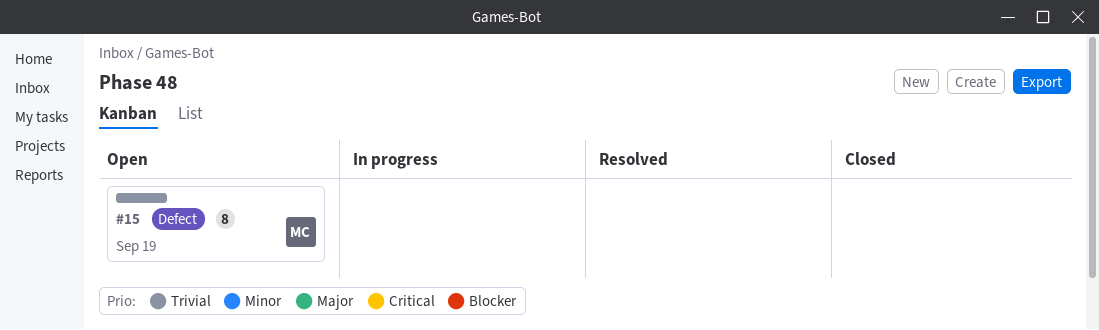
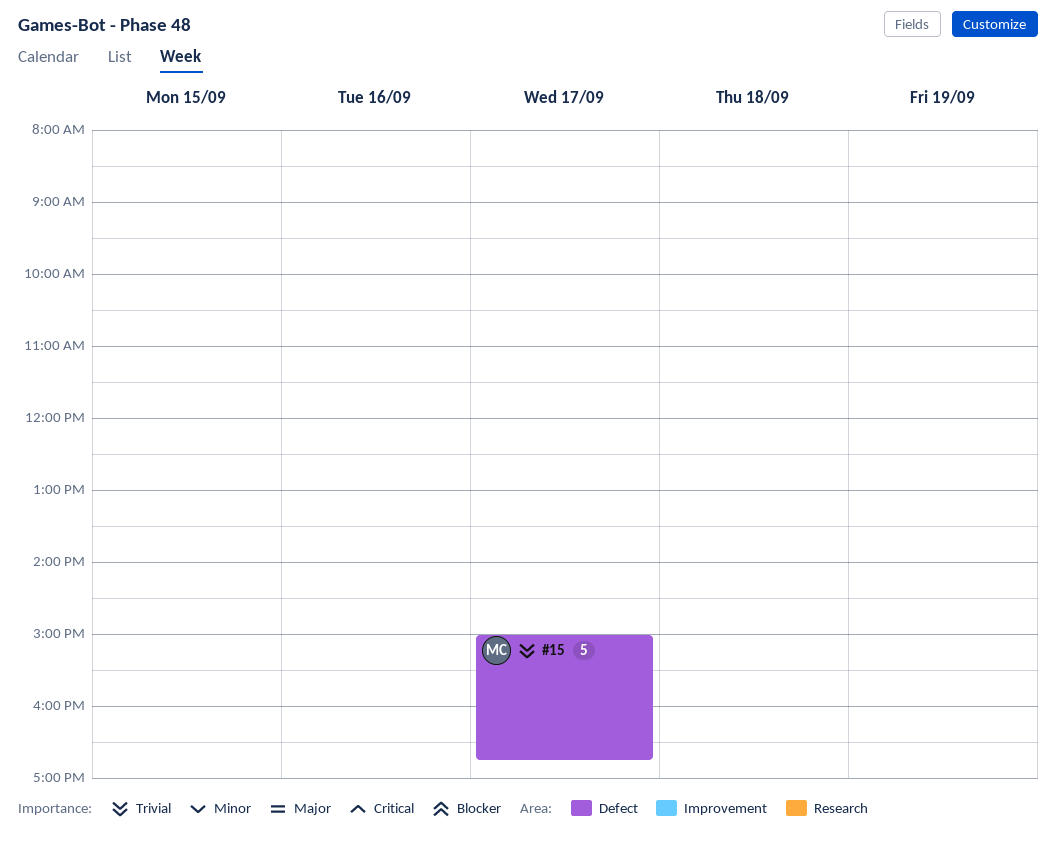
#15, estimate: 8 -> 5
#15, day: Sep 19 -> Sep 17

